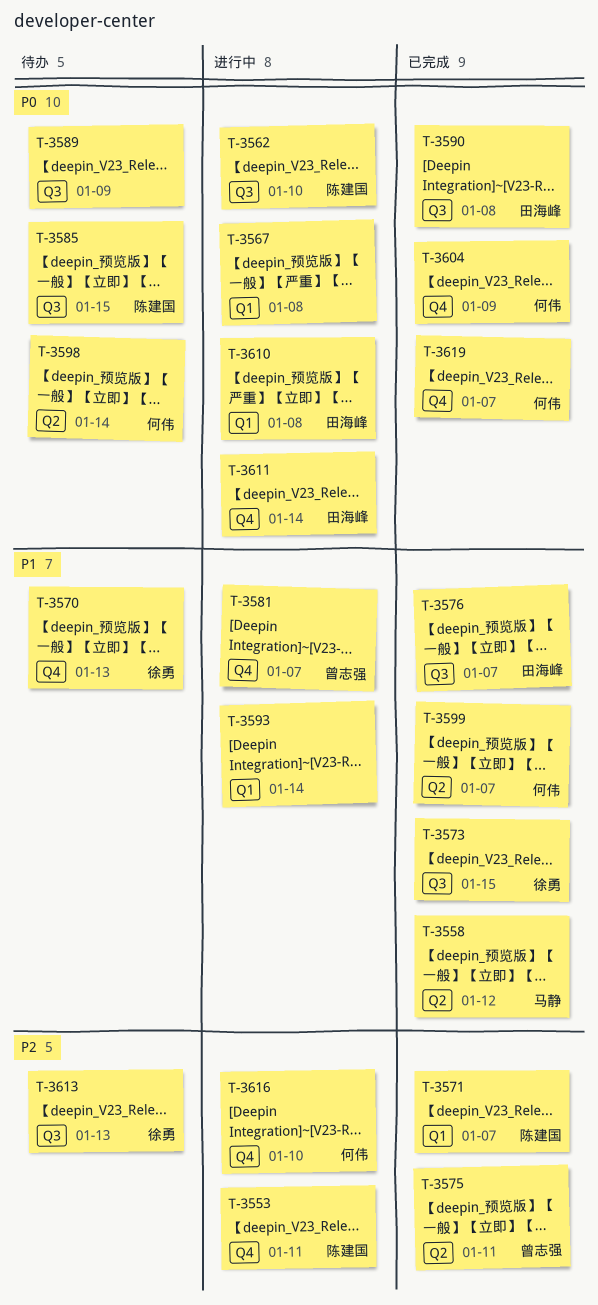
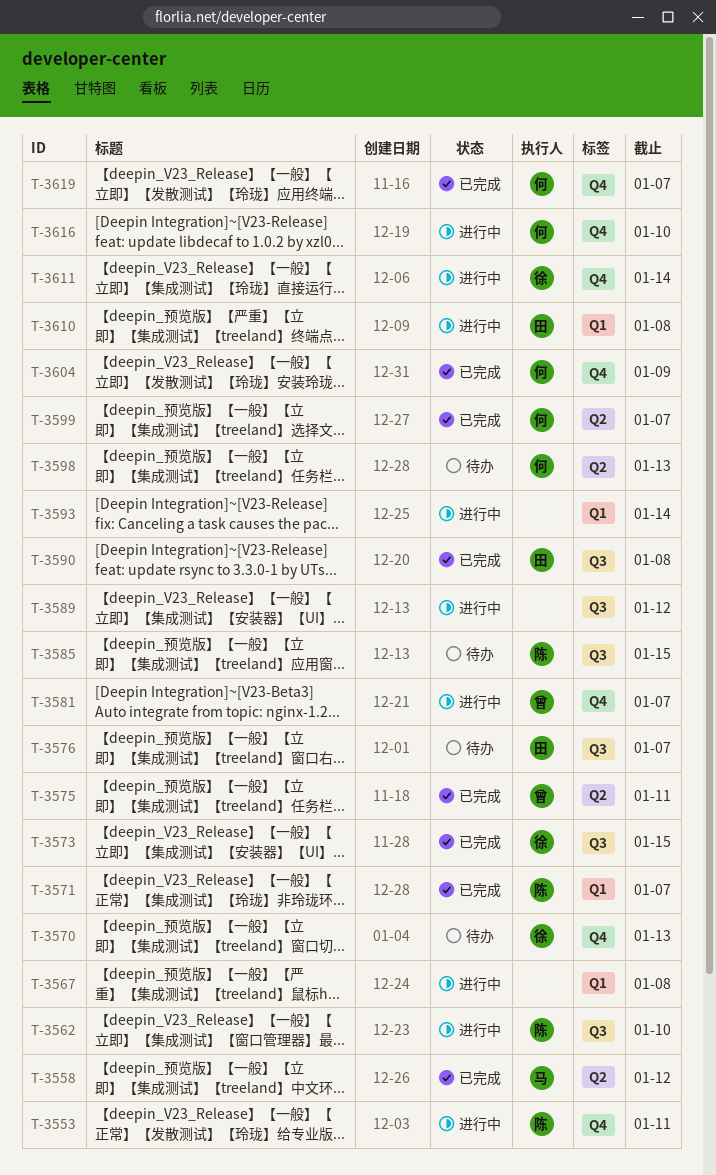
T-3576, status: 已完成 -> 待办
T-3589, status: 待办 -> 进行中
T-3589, due: Jan 9 -> Jan 12
T-3598, due: Jan 14 -> Jan 13
T-3611, owner: 田海峰 -> 徐勇
T-3613: present -> none

